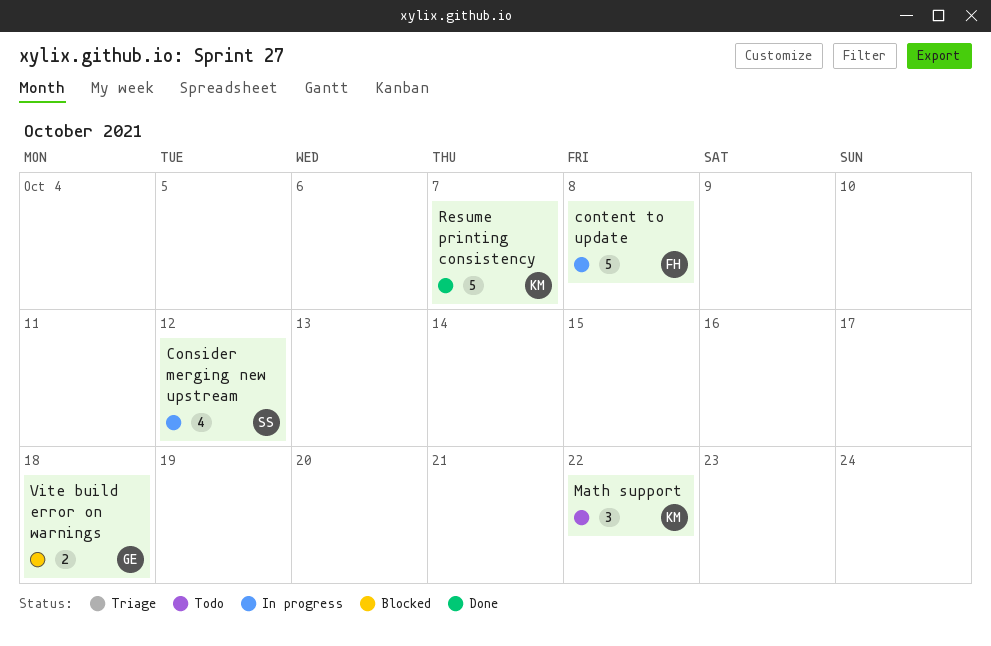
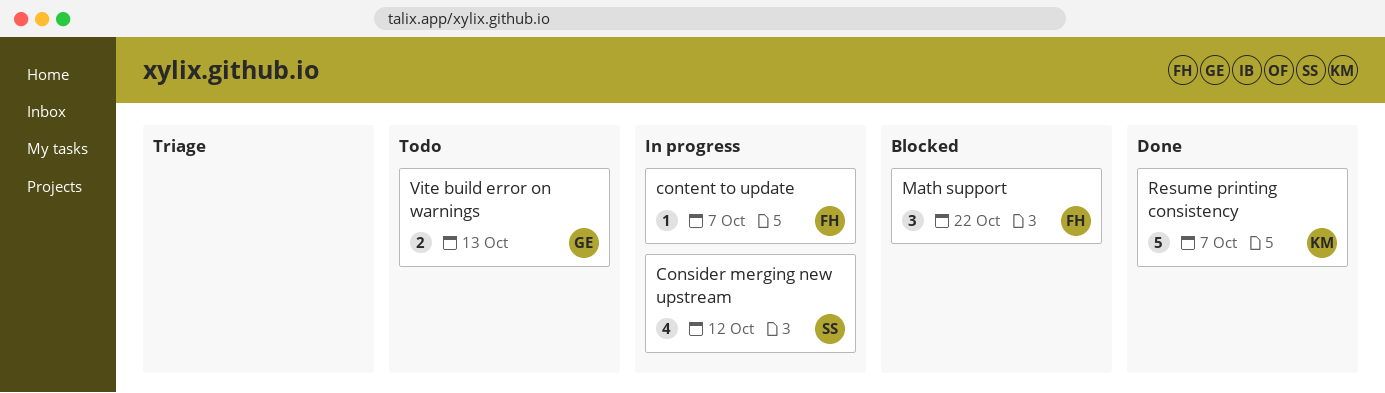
content to update, estimate: 5 -> 1
content to update, due: Oct 8 -> Oct 7
Math support, status: Todo -> Blocked
Math support, owner: KM -> FH
Vite build error on warnings, status: Blocked -> Todo
Vite build error on warnings, due: Oct 18 -> Oct 13

